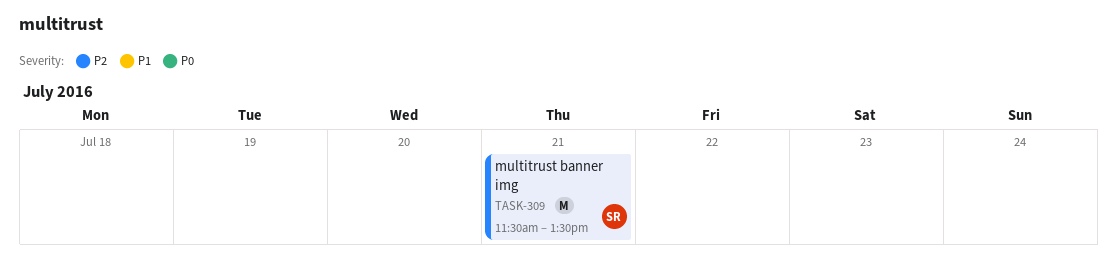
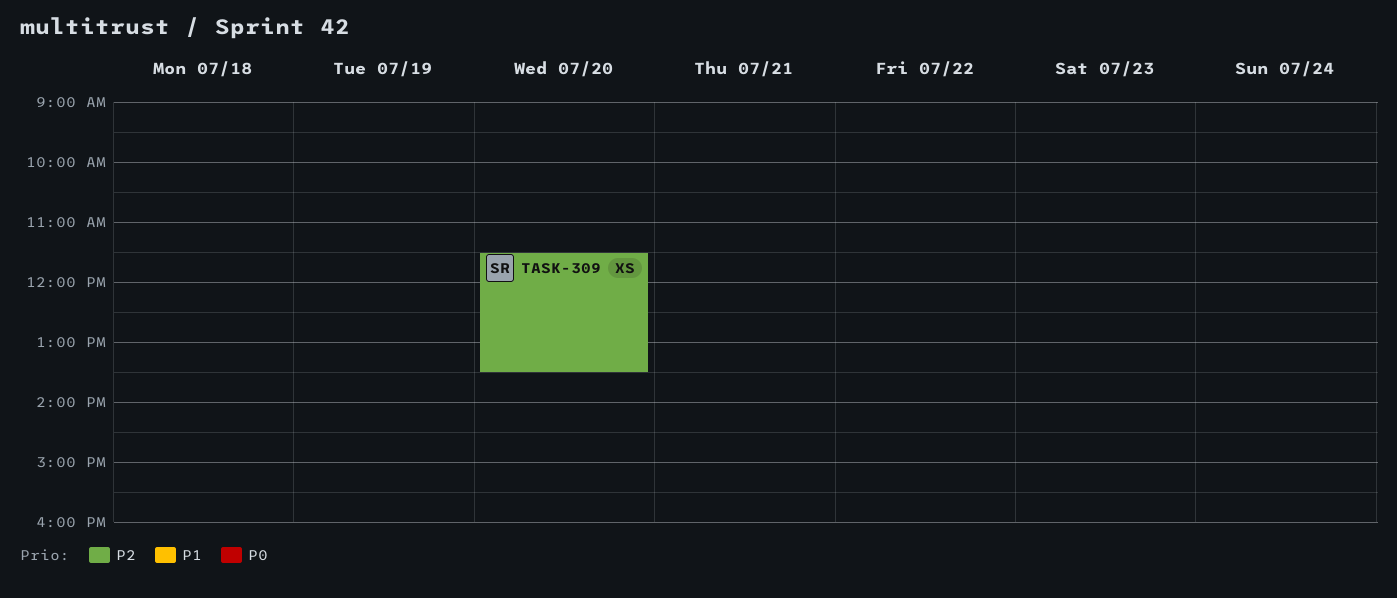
TASK-309, estimate: M -> XS
TASK-309, day: Jul 21 -> Jul 20

